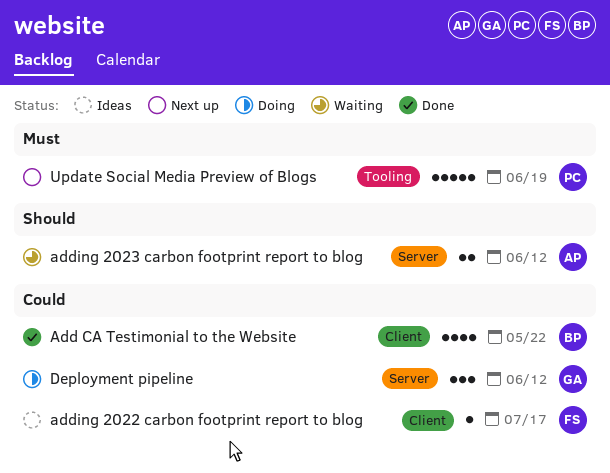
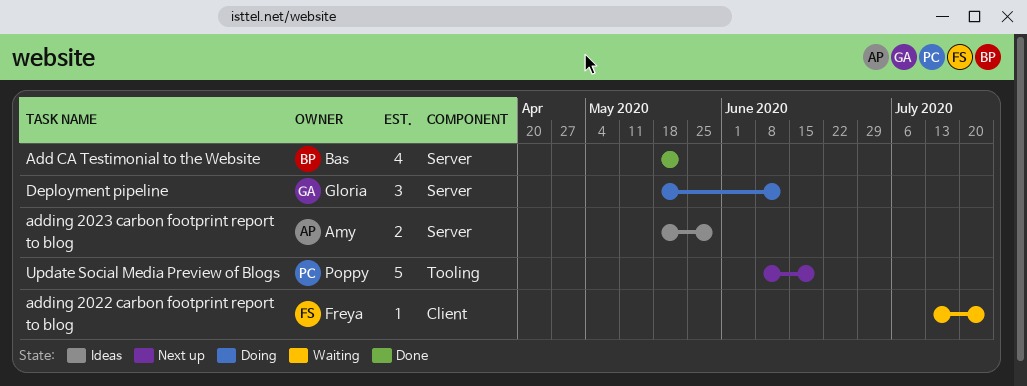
Add CA Testimonial to the Website, label: Client -> Server
adding 2022 carbon footprint report to blog, status: Ideas -> Waiting
adding 2022 carbon footprint report to blog, due: Jul 17 -> Jul 24
adding 2023 carbon footprint report to blog, status: Waiting -> Ideas
adding 2023 carbon footprint report to blog, due: Jun 12 -> May 29

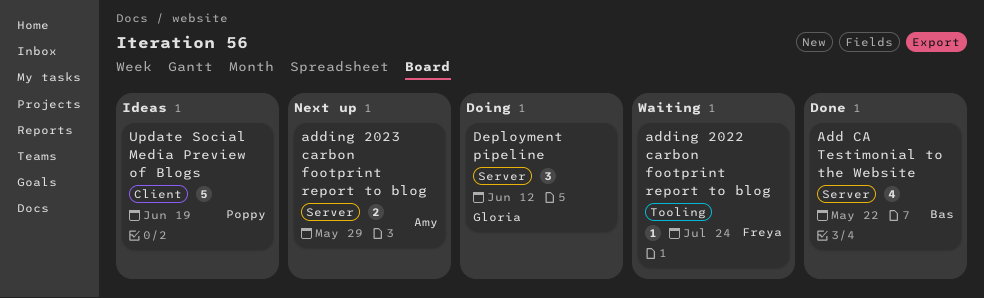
adding 2022 carbon footprint report to blog, label: Client -> Tooling
adding 2023 carbon footprint report to blog, status: Ideas -> Next up
Update Social Media Preview of Blogs, status: Next up -> Ideas
Update Social Media Preview of Blogs, label: Tooling -> Client

